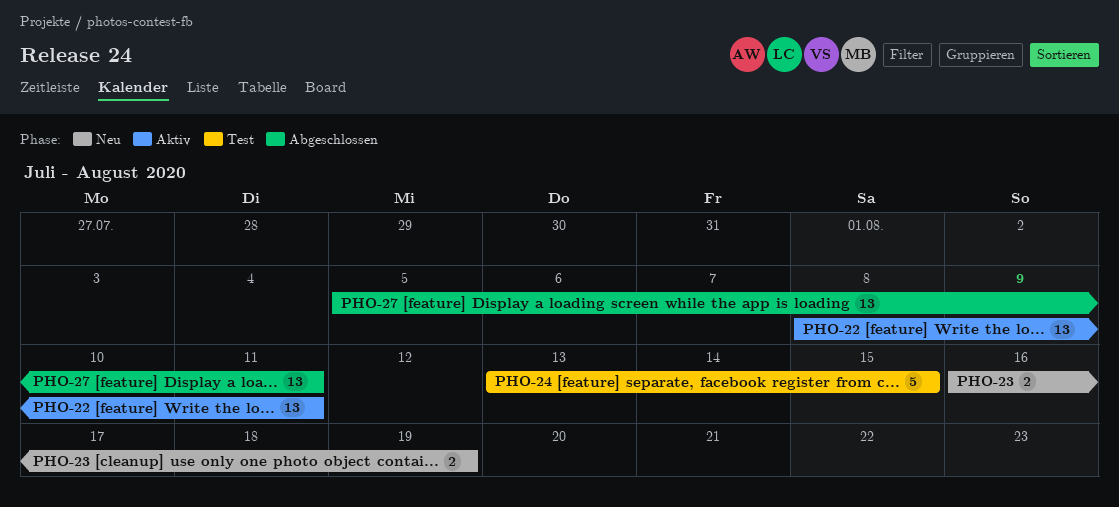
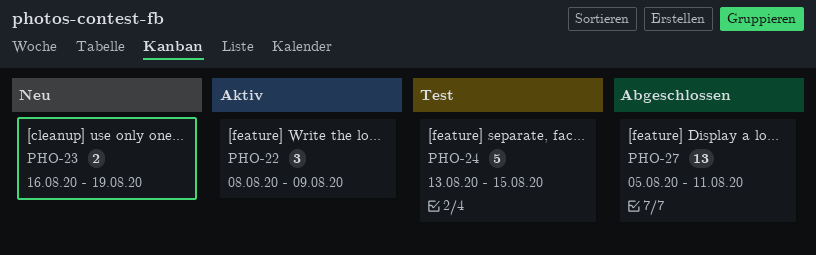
PHO-22, estimate: 13 -> 3
PHO-22, due: Aug 11 -> Aug 9

